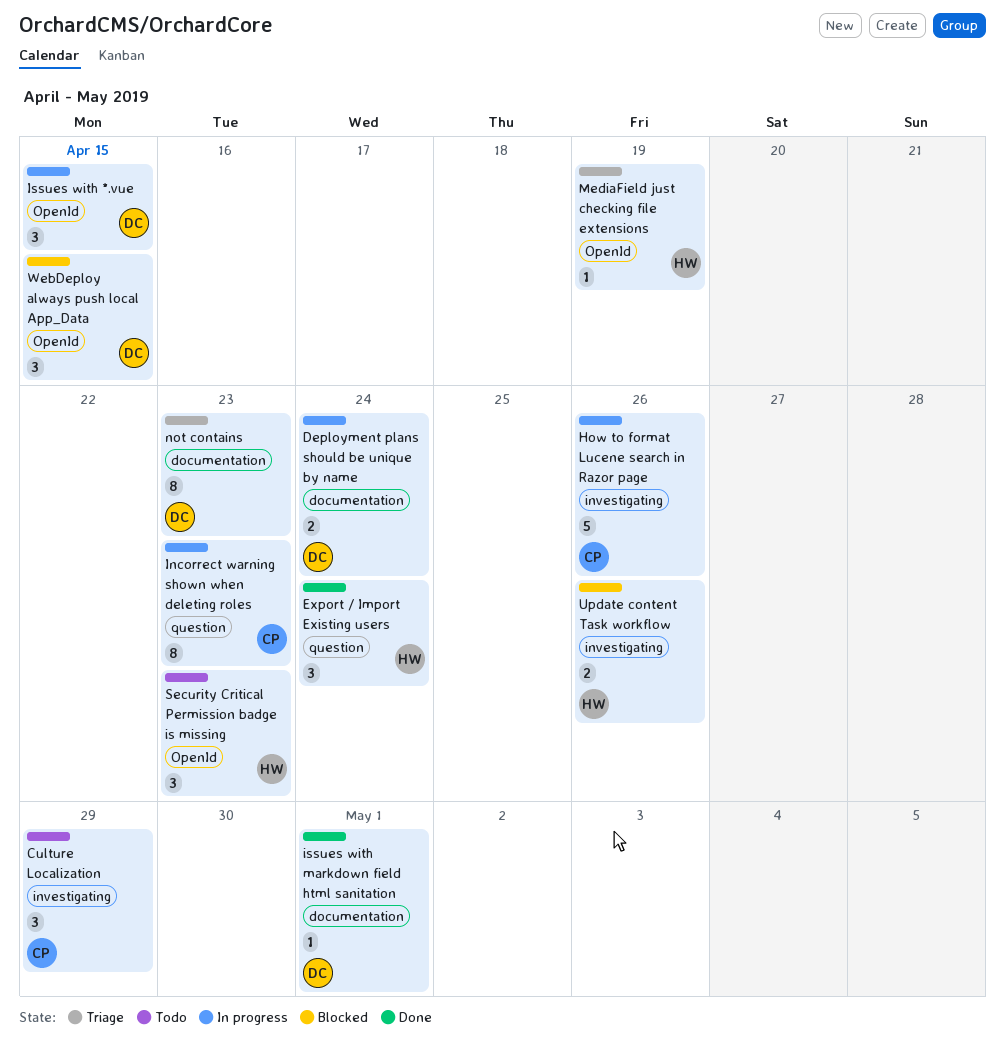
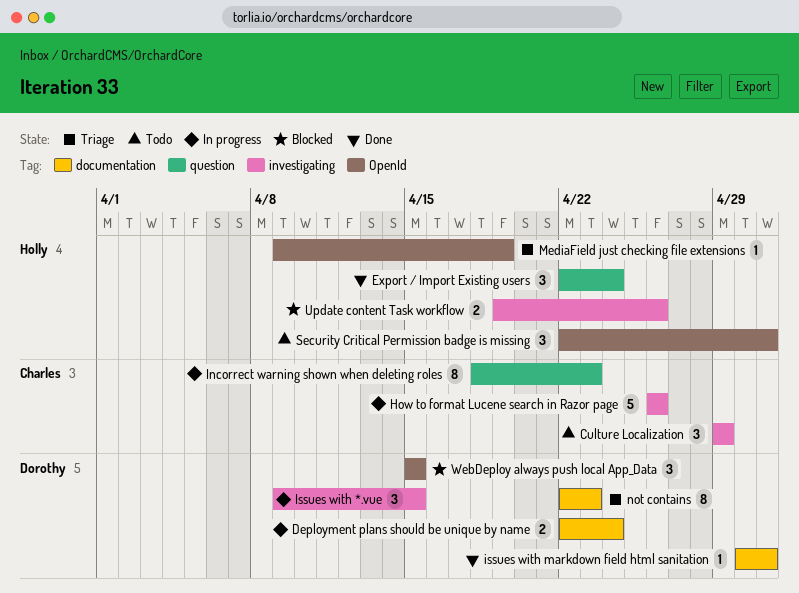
Issues with *.vue, label: OpenId -> investigating
Security Critical Permission badge is missing, due: Apr 23 -> May 1

